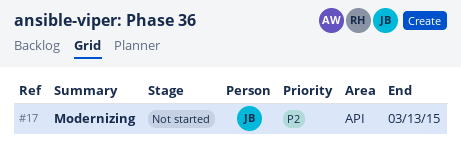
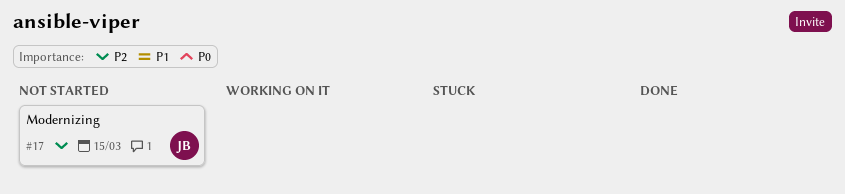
#17, due: Mar 13 -> Mar 15

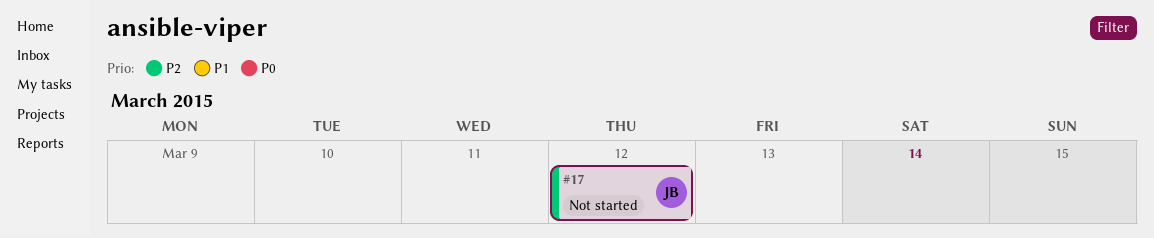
#17, due: Mar 15 -> Mar 12

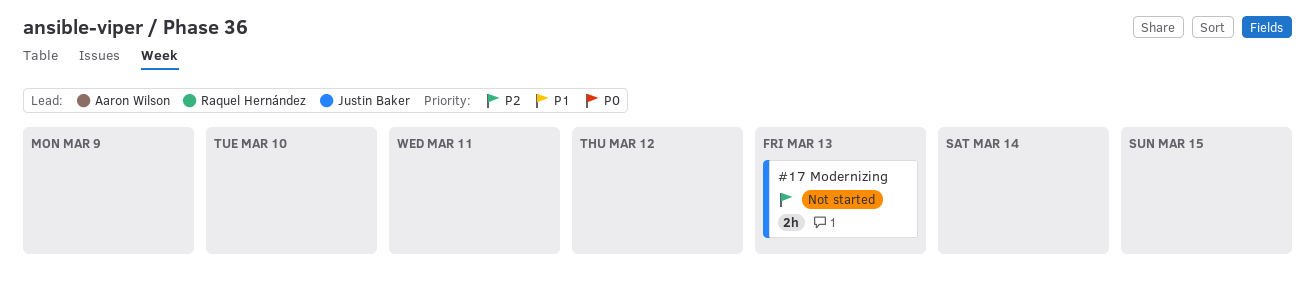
#17, due: Mar 12 -> Mar 13

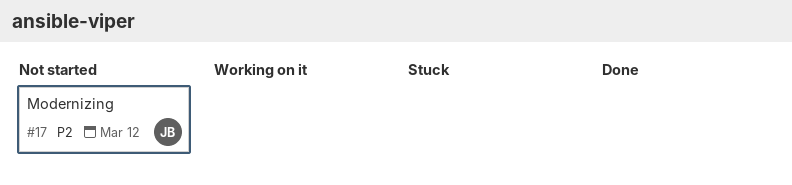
#17, due: Mar 13 -> Mar 12

